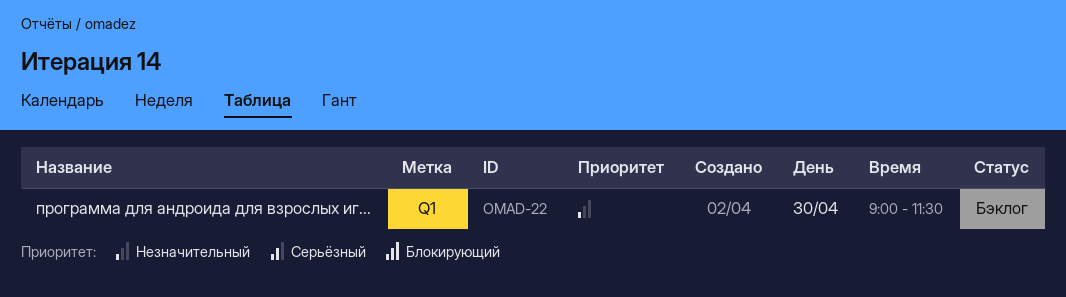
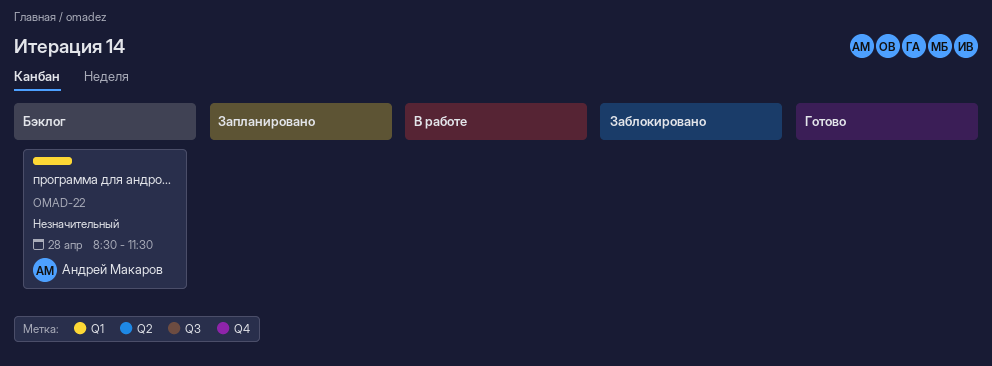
OMAD-22, day: Apr 30 -> Apr 28
OMAD-22, begins: 09:00 -> 08:30

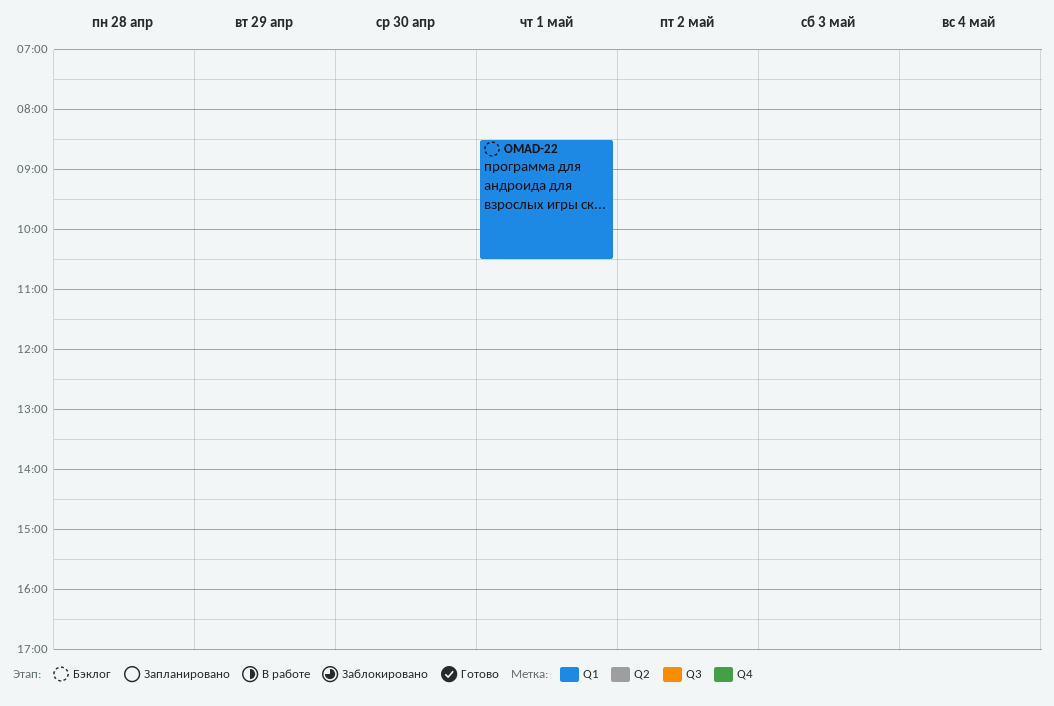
OMAD-22, day: Apr 28 -> May 1
OMAD-22, ends: 11:30 -> 10:30

